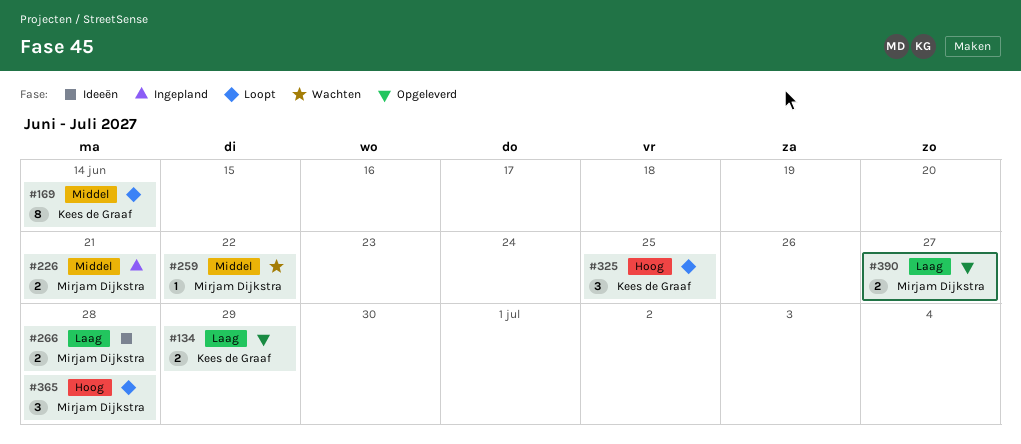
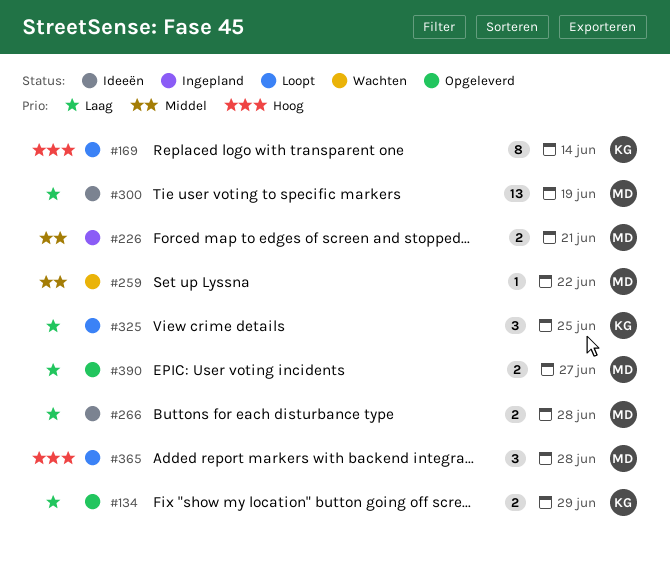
#169, priority: Middel -> Hoog
#300: none -> present
#325, priority: Hoog -> Laag

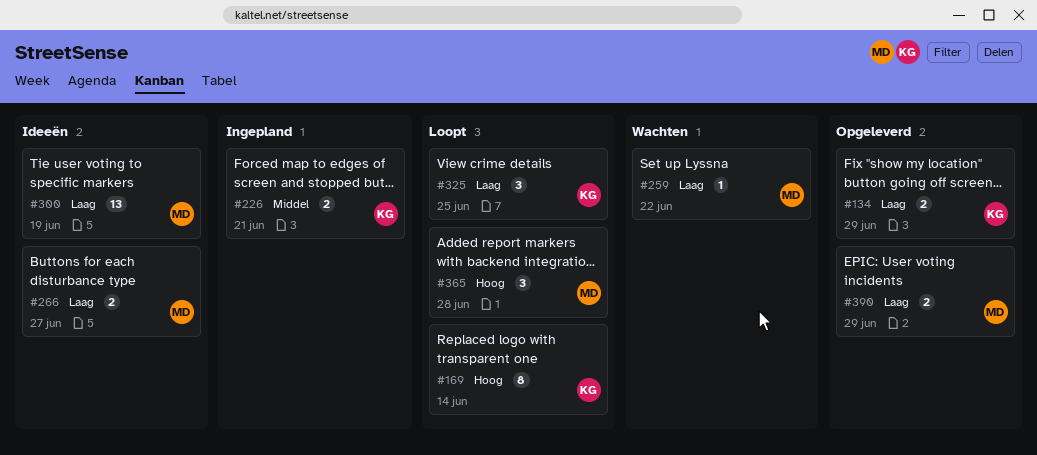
#226, owner: MD -> KG
#259, priority: Middel -> Laag
#266, due: Jun 28 -> Jun 27
#390, due: Jun 27 -> Jun 29

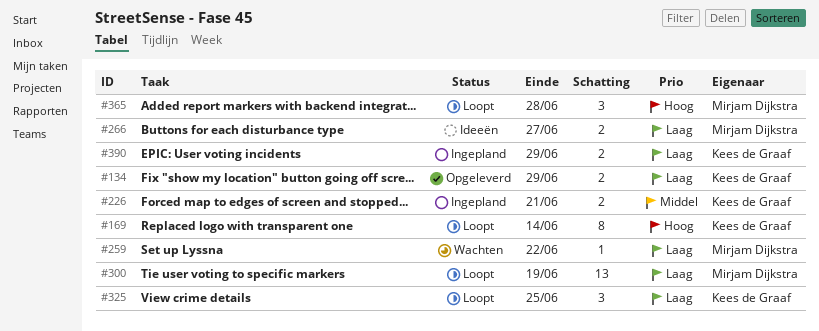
#300, status: Ideeën -> Loopt
#390, status: Opgeleverd -> Ingepland
#390, owner: Mirjam Dijkstra -> Kees de Graaf

